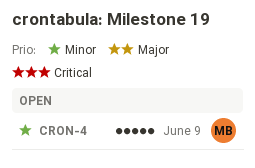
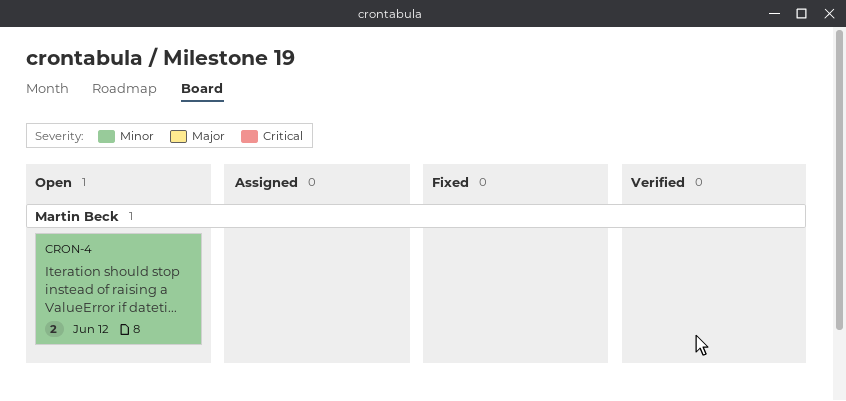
CRON-4, estimate: 5 -> 2
CRON-4, due: Jun 9 -> Jun 12

